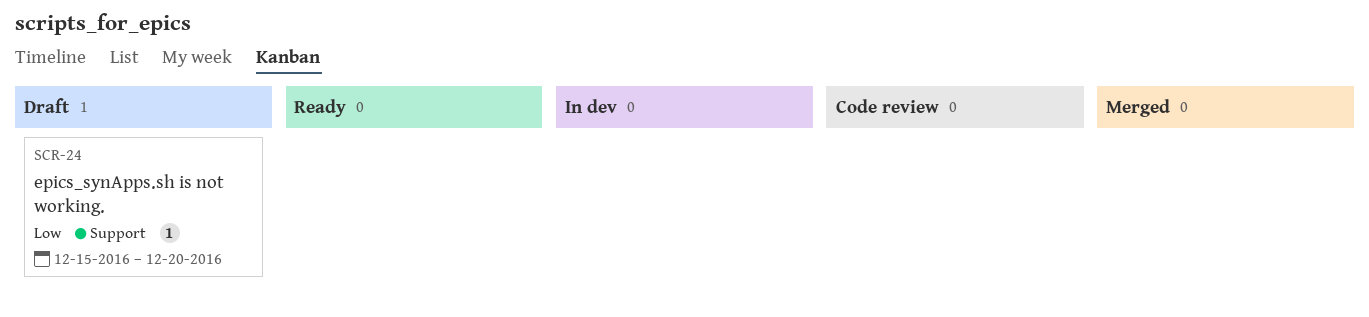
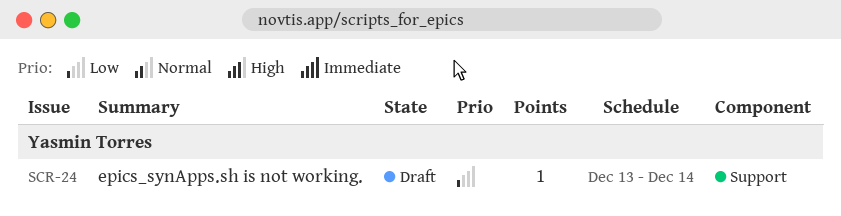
SCR-24, start: Dec 15 -> Dec 13
SCR-24, due: Dec 20 -> Dec 14

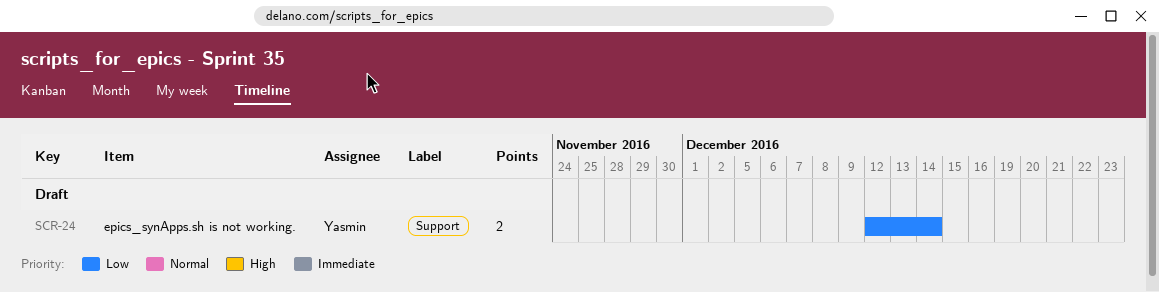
SCR-24, estimate: 1 -> 2
SCR-24, start: Dec 13 -> Dec 12

